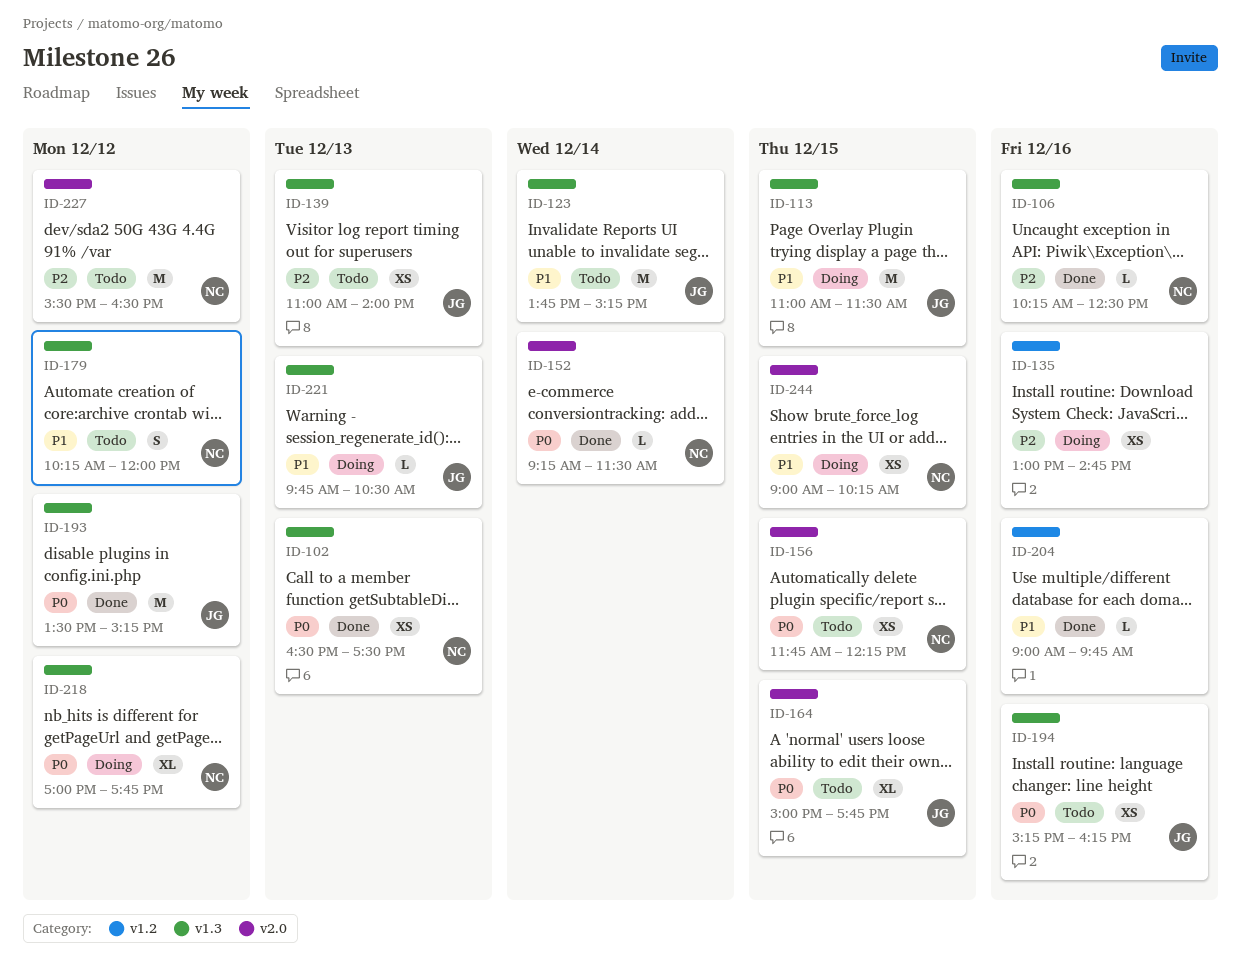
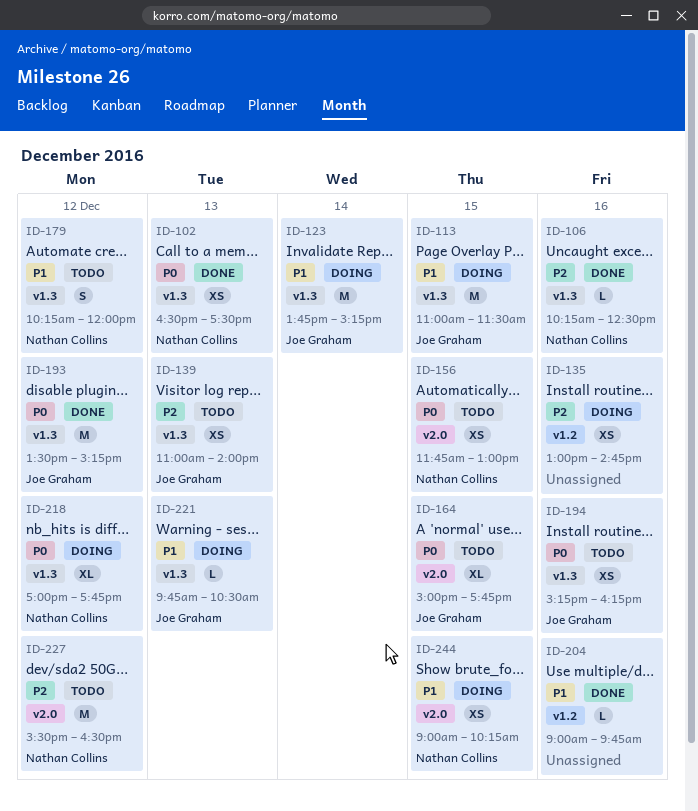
ID-123, status: Todo -> Doing
ID-152: present -> none
ID-156, ends: 12:15 -> 13:00

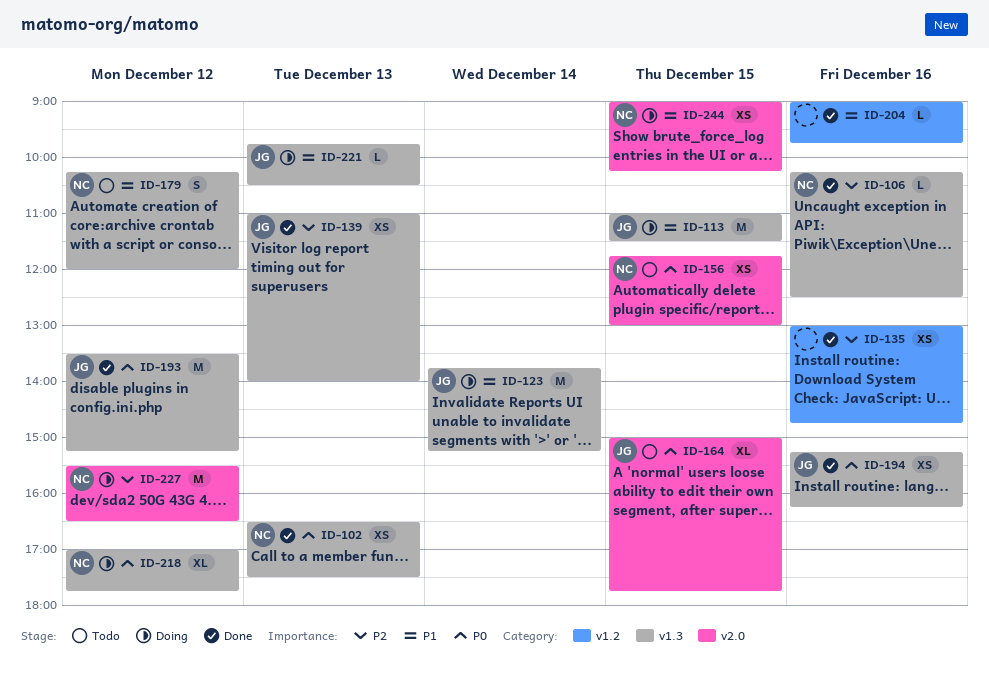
ID-135, status: Doing -> Done
ID-139, status: Todo -> Done
ID-194, status: Todo -> Done
ID-227, status: Todo -> Doing

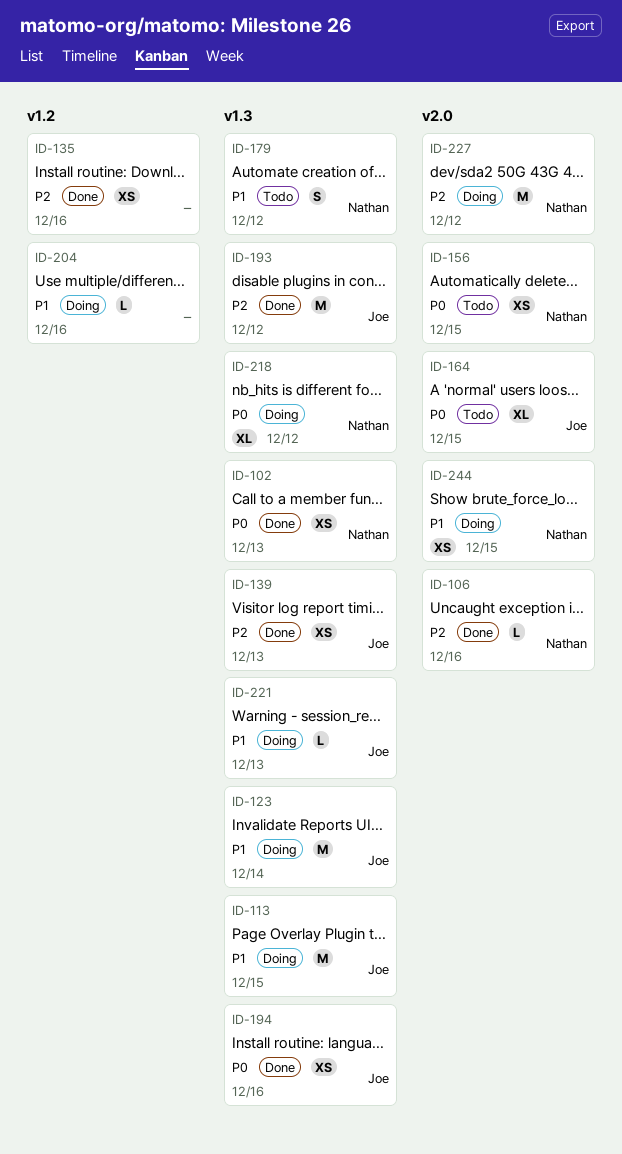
ID-106, label: v1.3 -> v2.0
ID-193, priority: P0 -> P2
ID-204, status: Done -> Doing

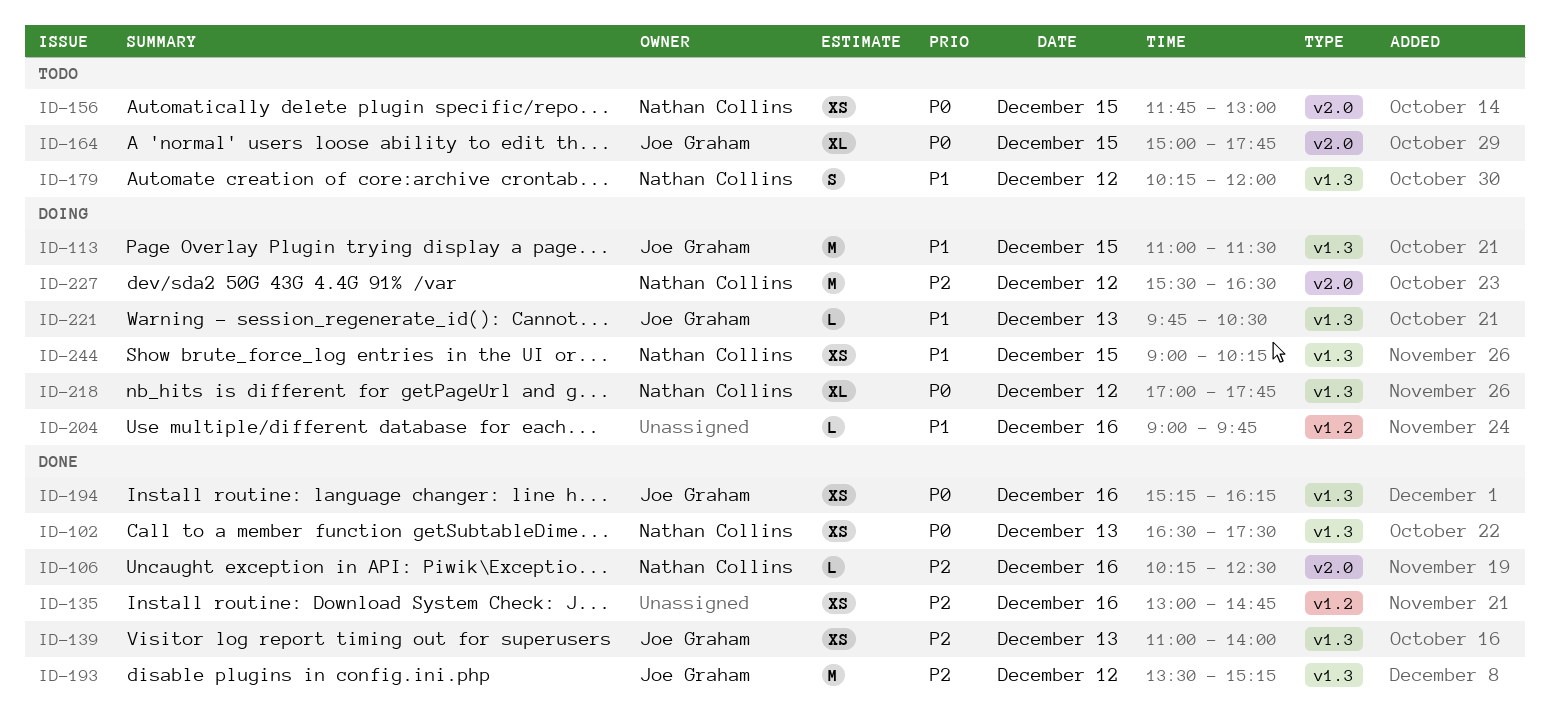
ID-123: present -> none
ID-244, label: v2.0 -> v1.3

